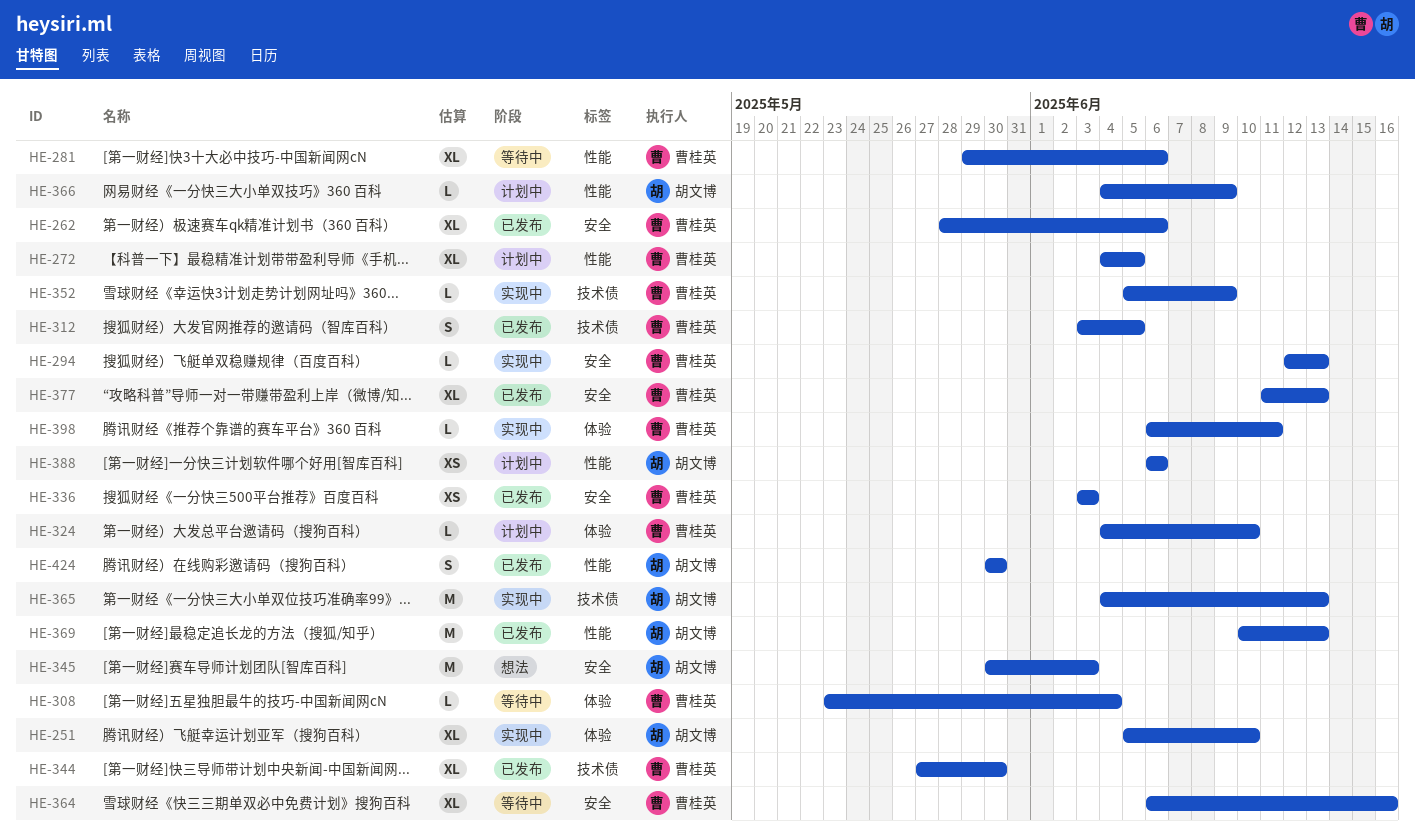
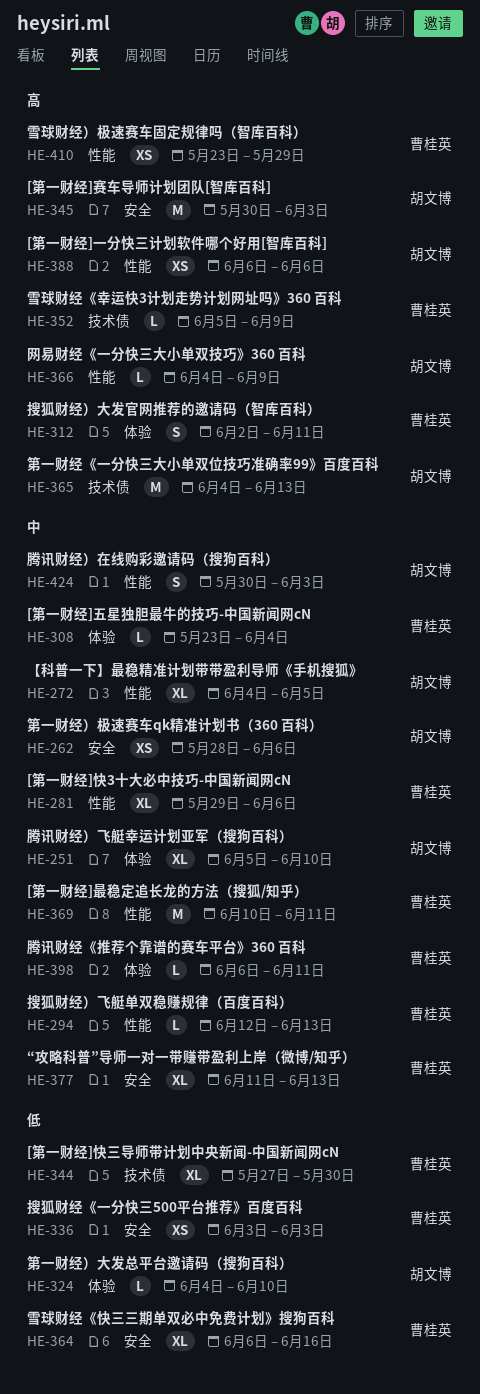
HE-262, owner: 曹桂英 -> 胡文博
HE-262, estimate: XL -> XS
HE-272, owner: 曹桂英 -> 胡文博
HE-294, label: 安全 -> 性能
HE-312, label: 技术债 -> 体验
HE-312, start: Jun 3 -> Jun 2
HE-312, due: Jun 5 -> Jun 11
HE-324, owner: 曹桂英 -> 胡文博
HE-369, owner: 胡文博 -> 曹桂英
HE-369, due: Jun 13 -> Jun 11
HE-410: none -> present
HE-424, due: May 30 -> Jun 3

